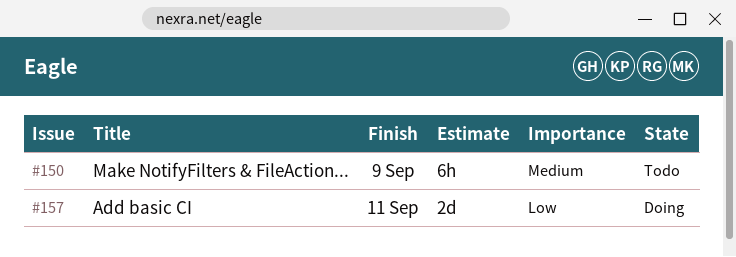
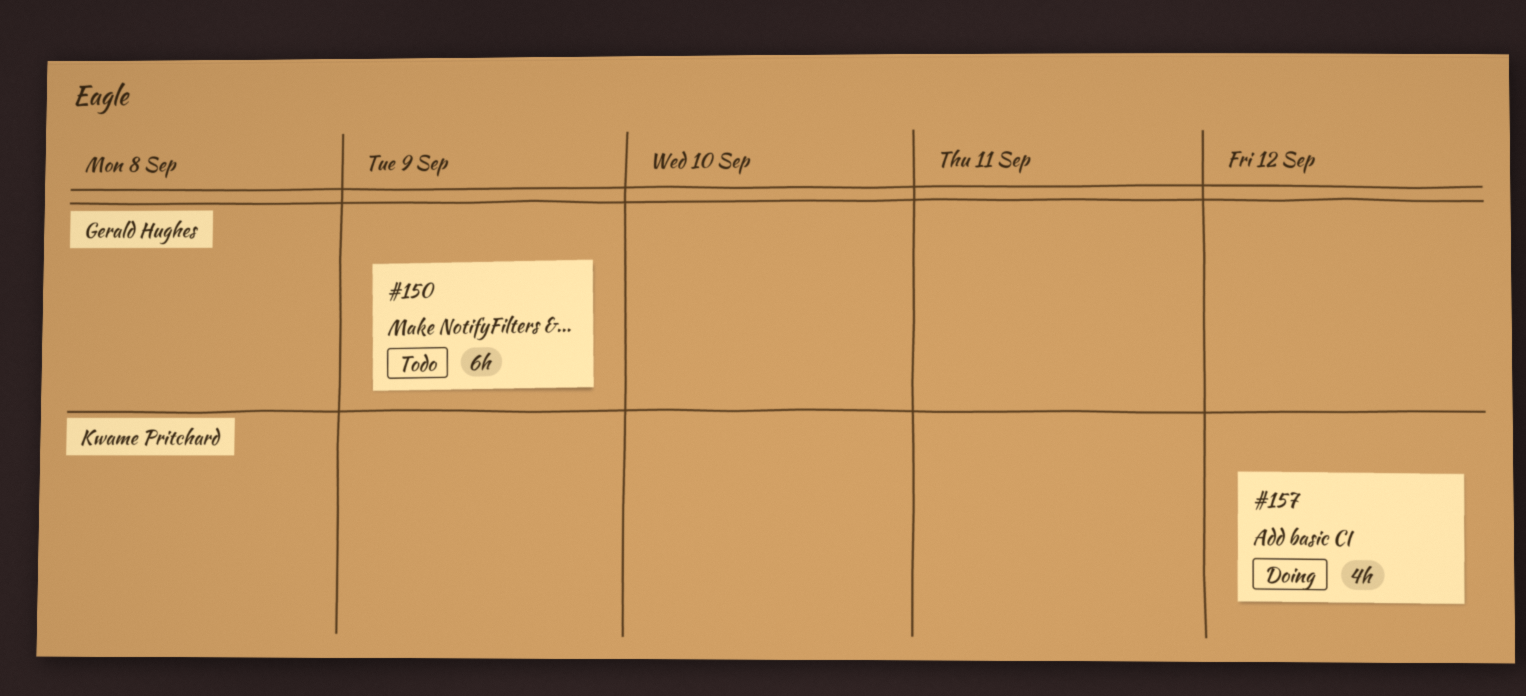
#157, estimate: 2d -> 4h
#157, due: Sep 11 -> Sep 12

